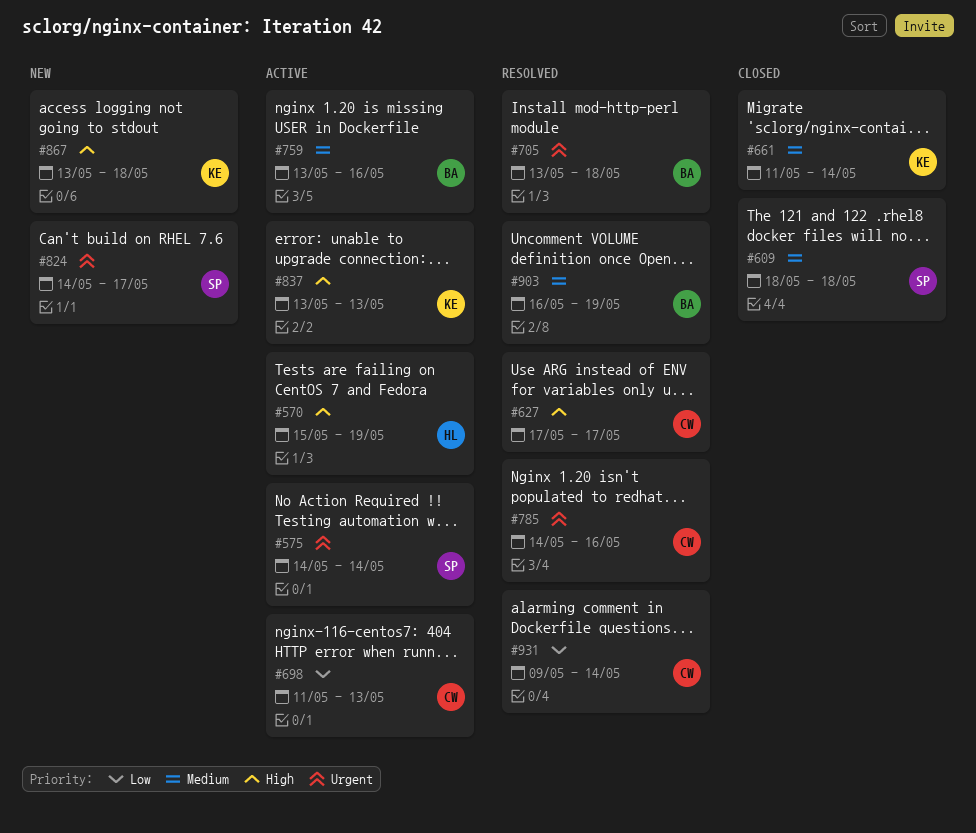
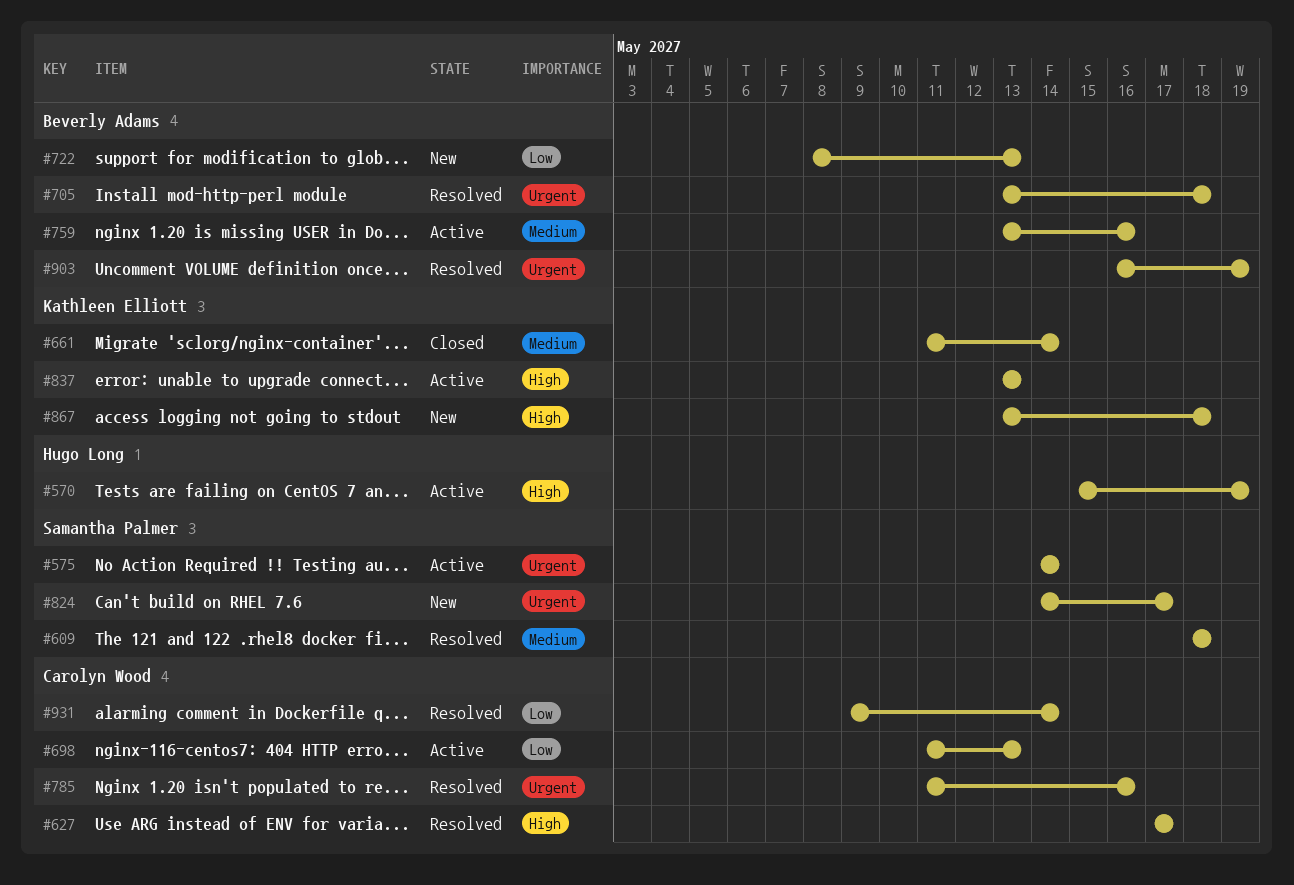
#609, status: Closed -> Resolved
#722: none -> present
#785, start: May 14 -> May 11
#903, priority: Medium -> Urgent

